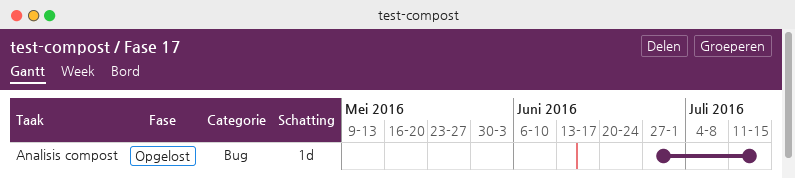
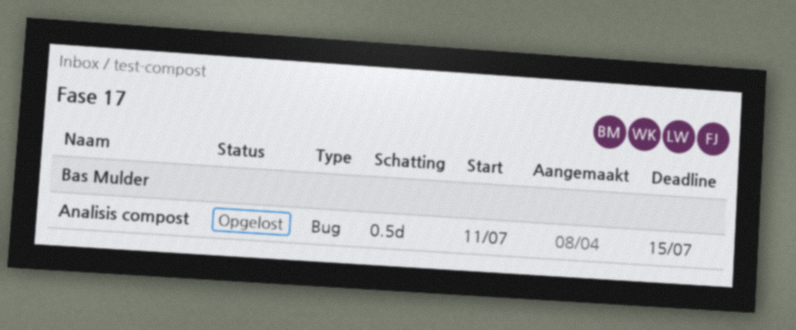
Analisis compost, estimate: 1d -> 0.5d
Analisis compost, start: Jun 27 -> Jul 11

